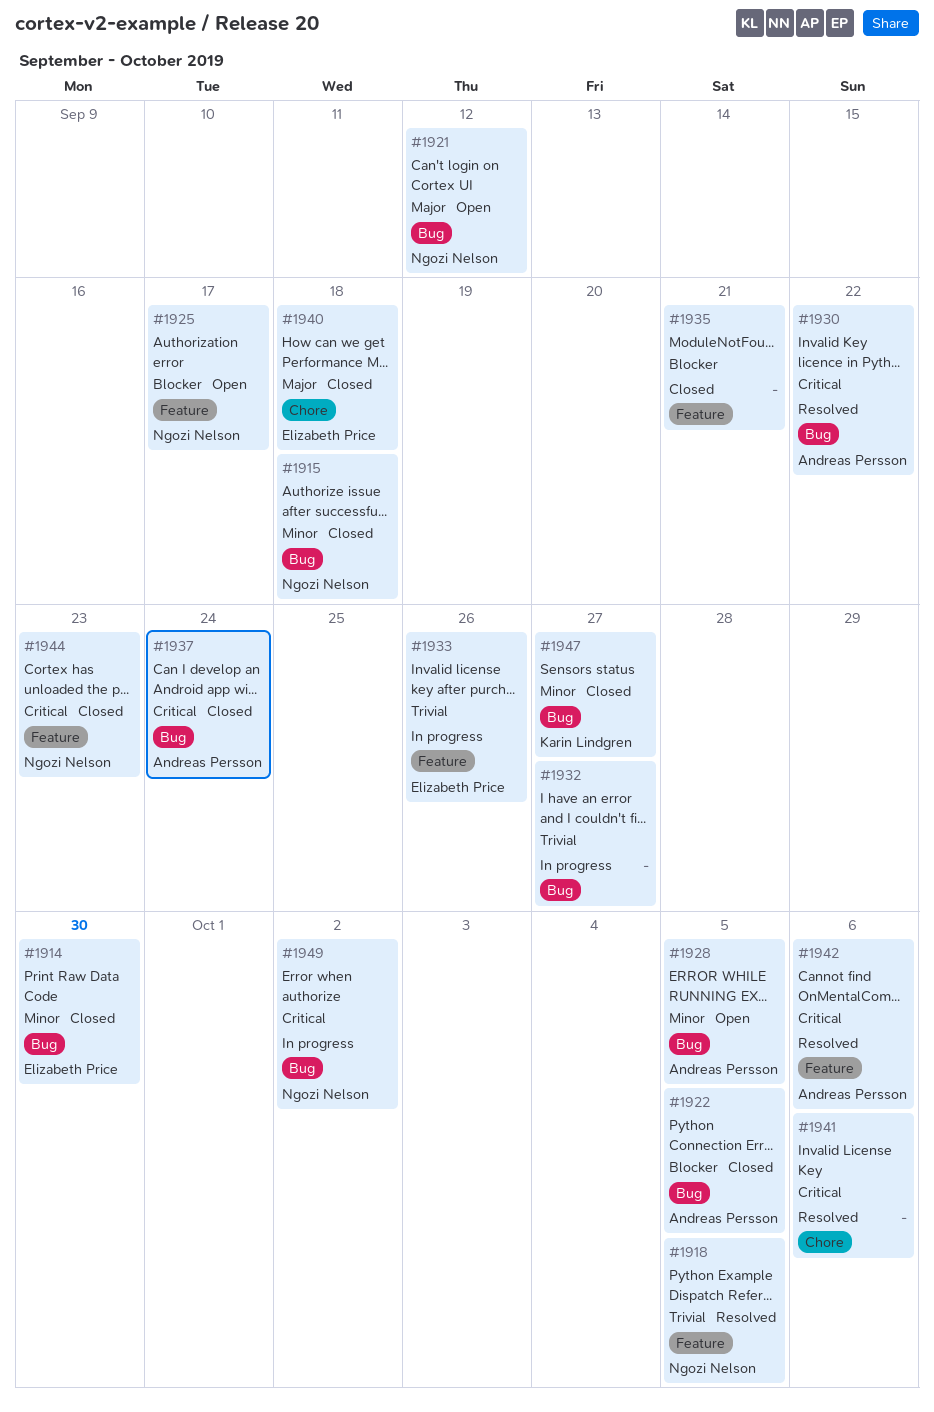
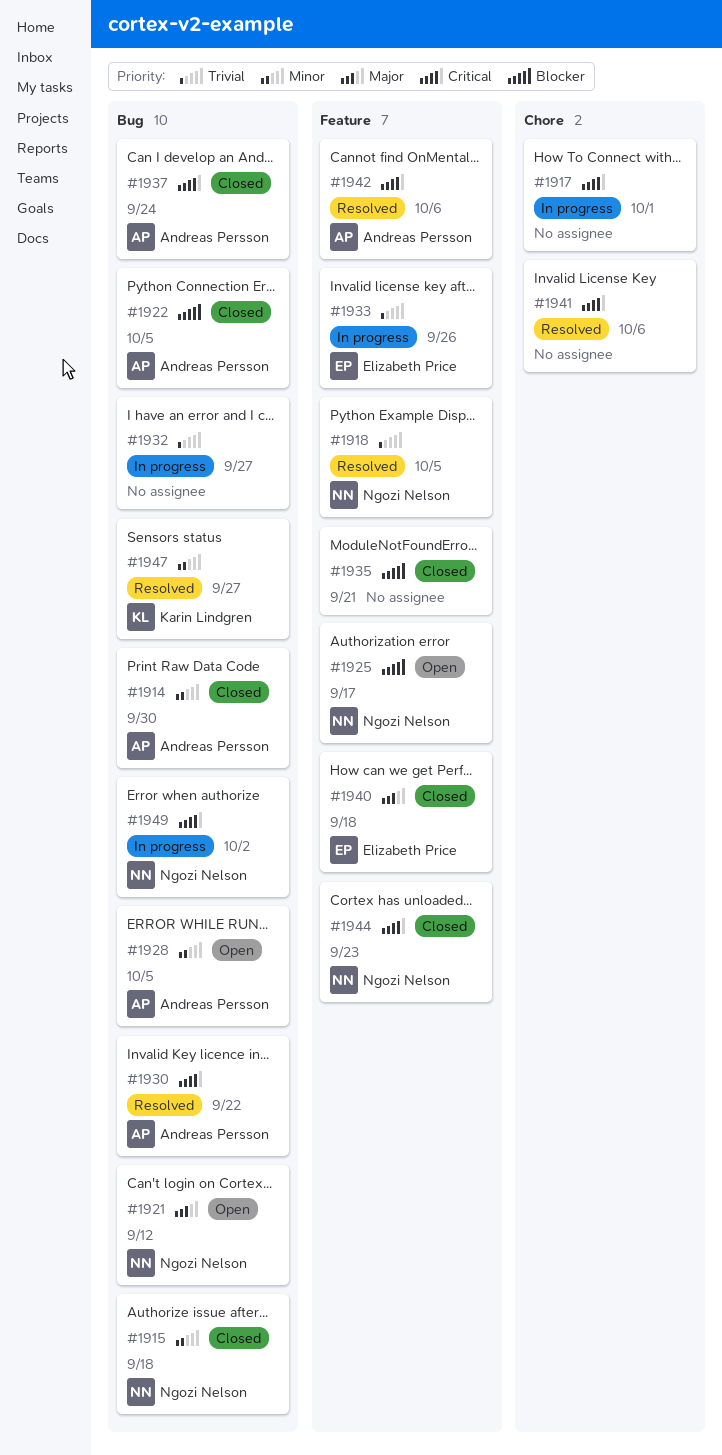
#1914, owner: Elizabeth Price -> Andreas Persson
#1917: none -> present
#1940, label: Chore -> Feature
#1947, status: Closed -> Resolved

